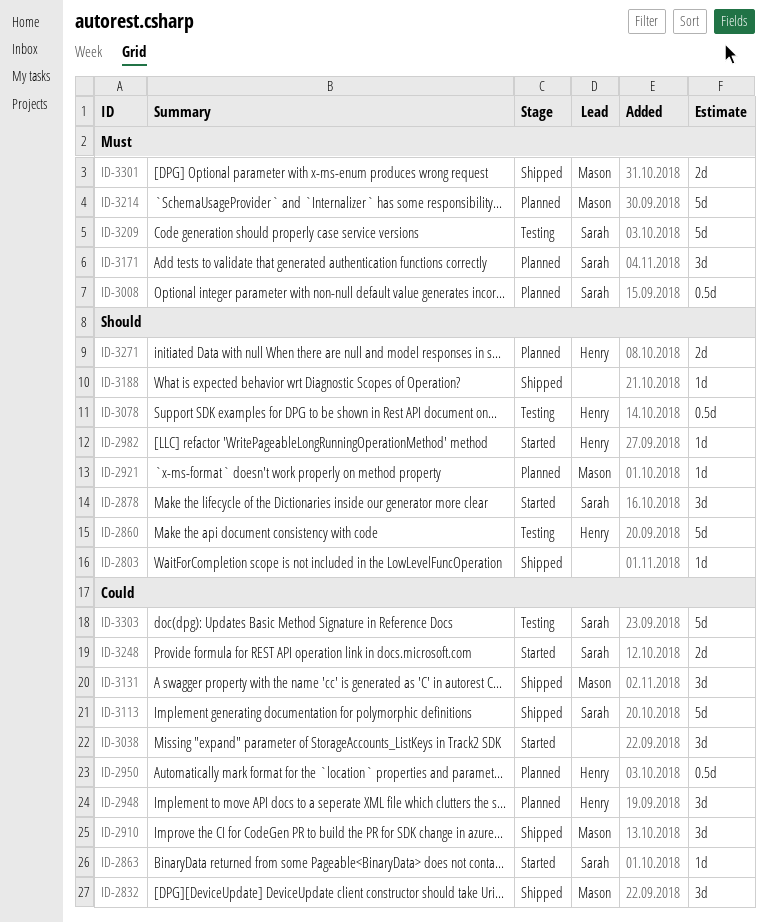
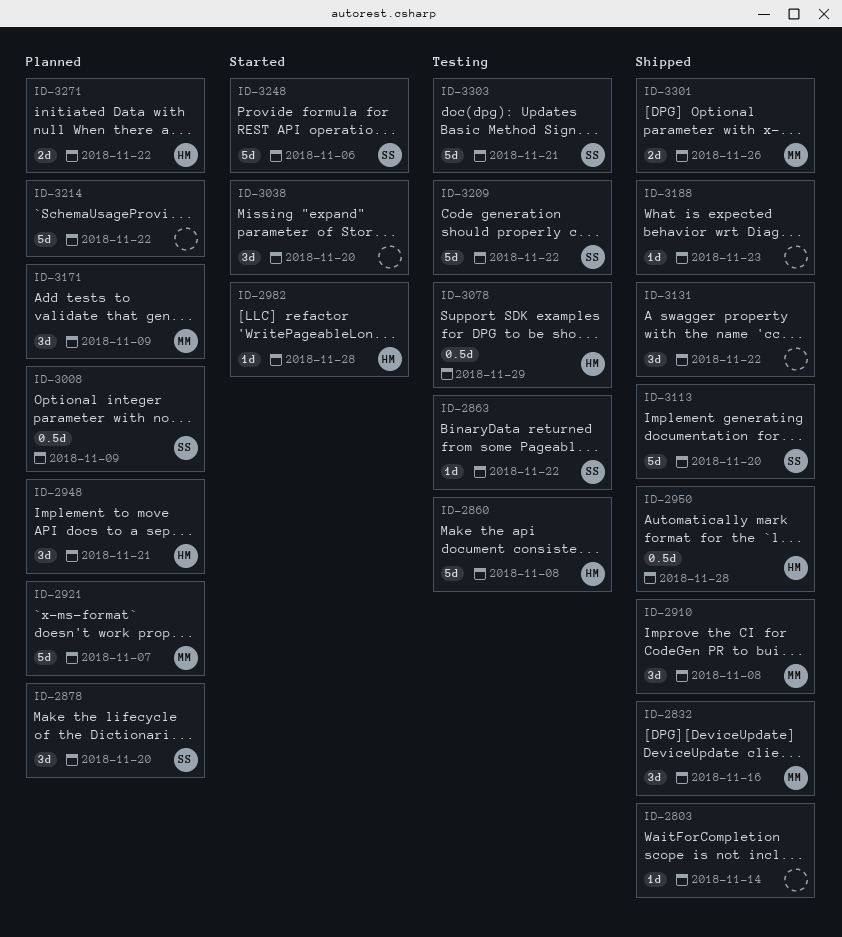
ID-2863, status: Started -> Testing
ID-2878, status: Started -> Planned
ID-2921, estimate: 1d -> 5d
ID-2950, status: Planned -> Shipped
ID-3131, owner: Mason -> none
ID-3171, owner: Sarah -> Mason
ID-3214, owner: Mason -> none
ID-3248, estimate: 2d -> 5d

